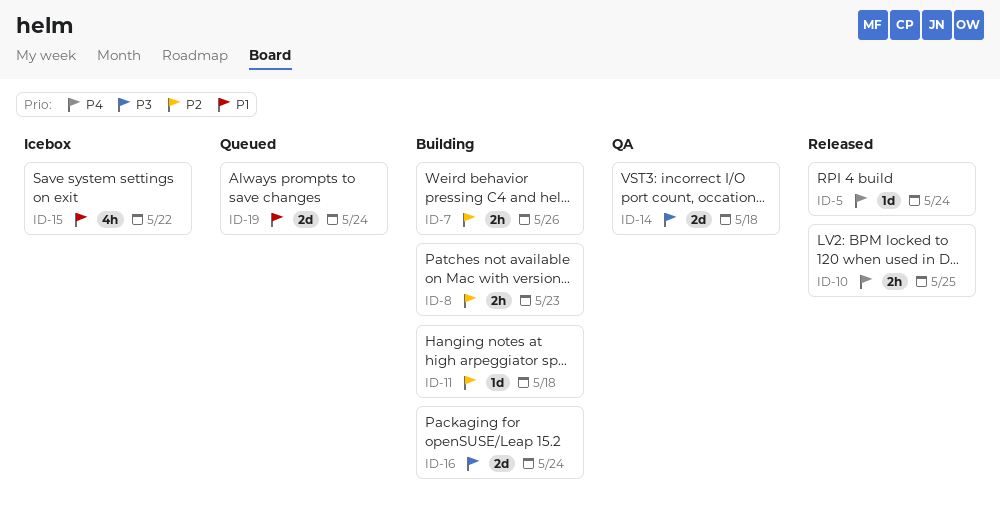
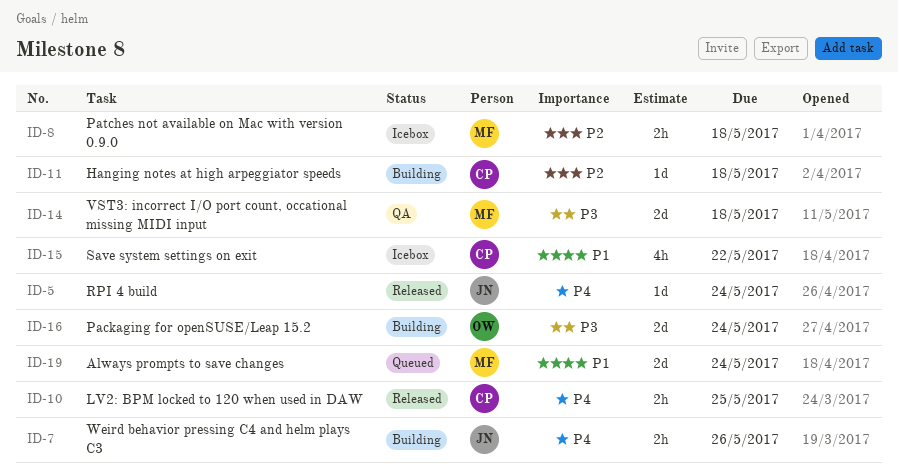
ID-7, priority: P2 -> P4
ID-8, status: Building -> Icebox
ID-8, due: May 23 -> May 18

